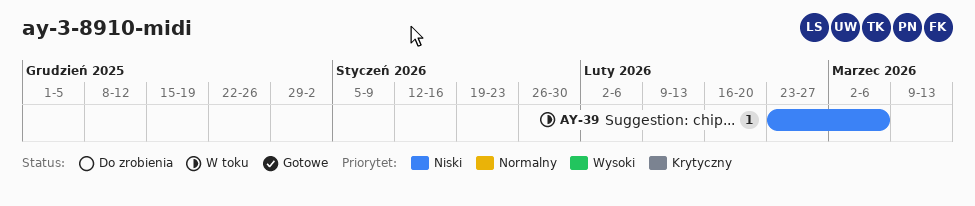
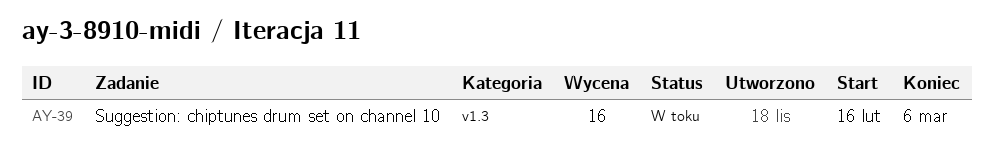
AY-39, estimate: 1 -> 16
AY-39, start: Feb 23 -> Feb 16

